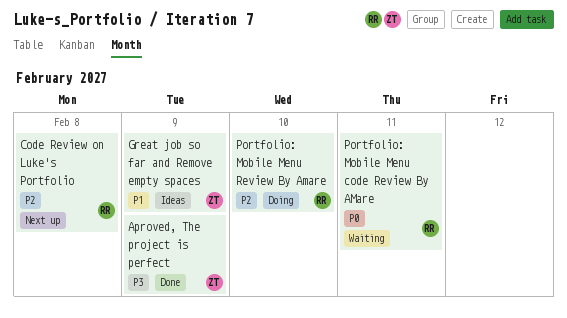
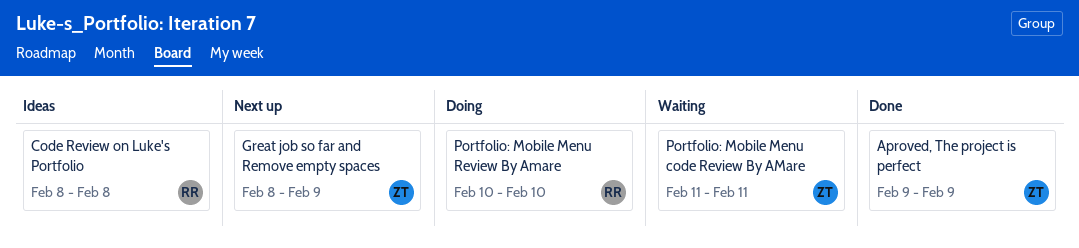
Code Review on Luke's Portfolio, status: Next up -> Ideas
Great job so far and Remove empty spaces, status: Ideas -> Next up
Portfolio: Mobile Menu code Review By AMare, owner: RR -> ZT

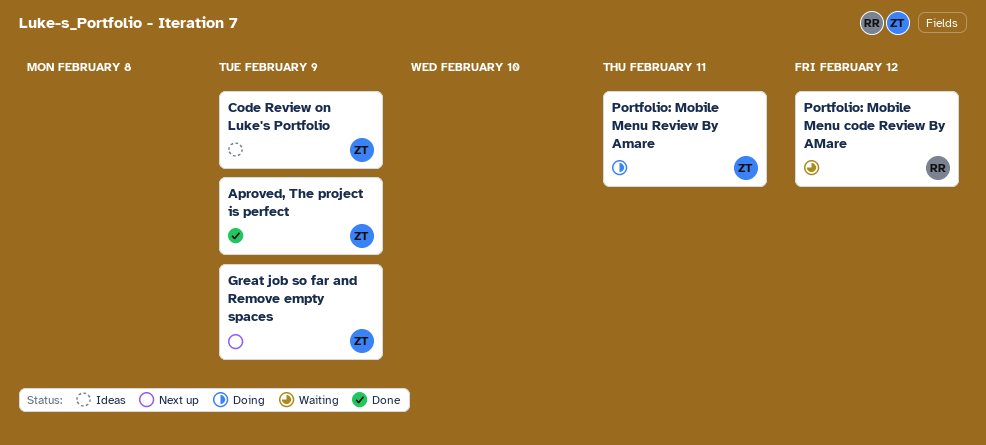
Code Review on Luke's Portfolio, owner: RR -> ZT
Code Review on Luke's Portfolio, due: Feb 8 -> Feb 9
Portfolio: Mobile Menu code Review By AMare, owner: ZT -> RR
Portfolio: Mobile Menu code Review By AMare, due: Feb 11 -> Feb 12
Portfolio: Mobile Menu Review By Amare, owner: RR -> ZT
Portfolio: Mobile Menu Review By Amare, due: Feb 10 -> Feb 11

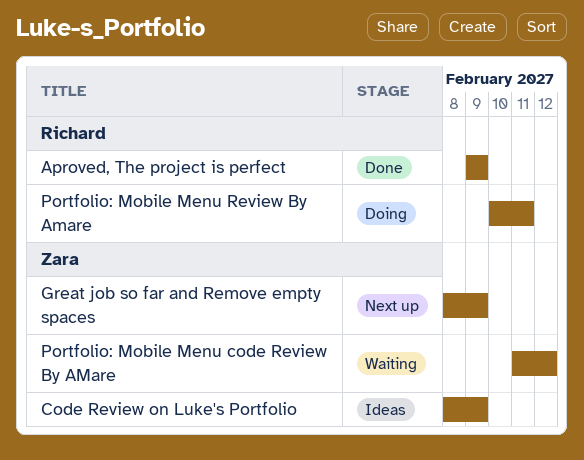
Aproved, The project is perfect, owner: Zara -> Richard
Portfolio: Mobile Menu code Review By AMare, owner: Richard -> Zara
Portfolio: Mobile Menu Review By Amare, owner: Zara -> Richard

